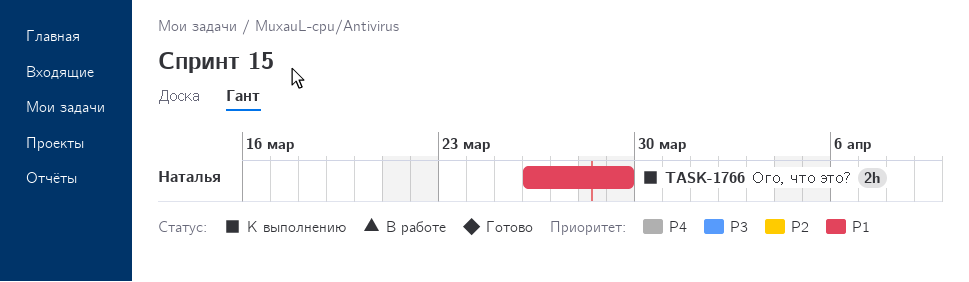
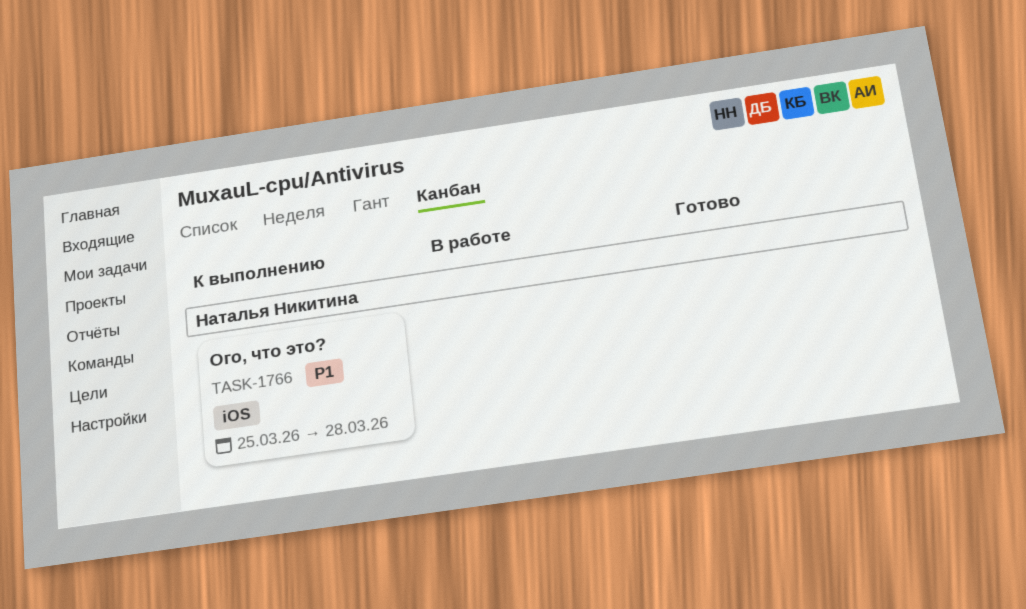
TASK-1766, start: Mar 26 -> Mar 25
TASK-1766, due: Mar 29 -> Mar 28

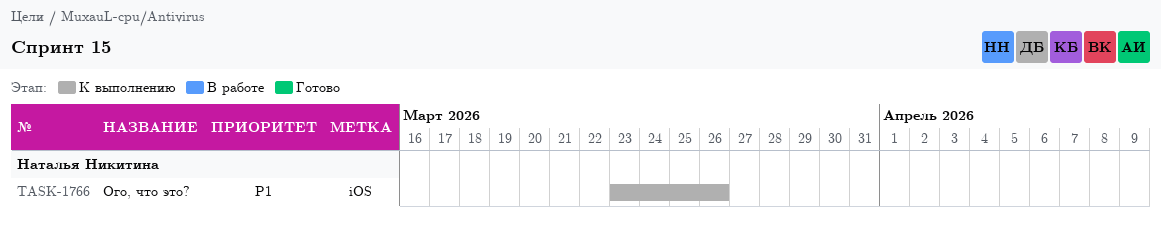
TASK-1766, start: Mar 25 -> Mar 23
TASK-1766, due: Mar 28 -> Mar 26

